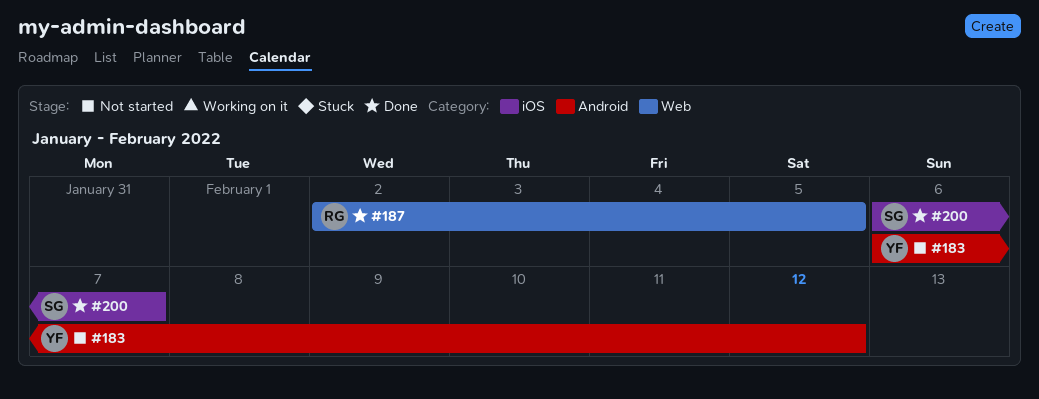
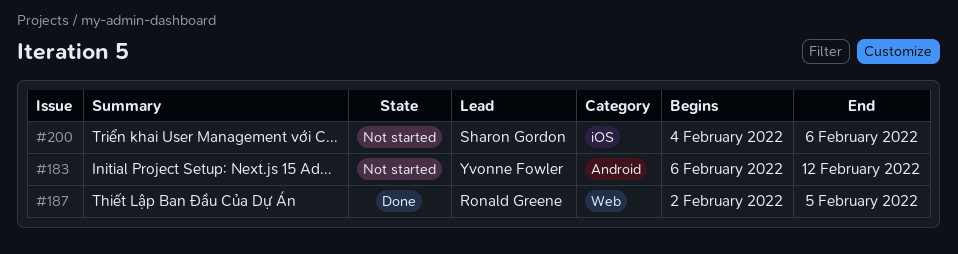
#200, status: Done -> Not started
#200, start: Feb 6 -> Feb 4
#200, due: Feb 7 -> Feb 6

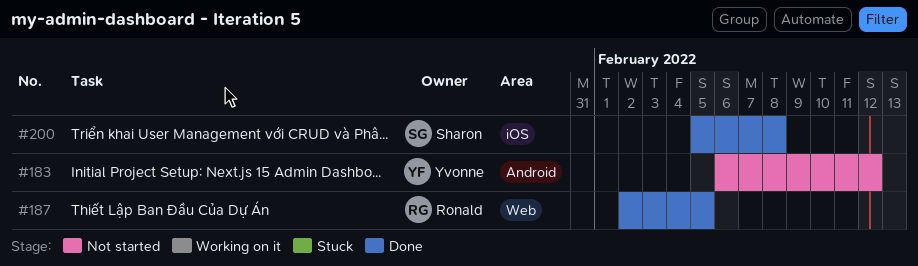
#200, status: Not started -> Done
#200, start: Feb 4 -> Feb 5
#200, due: Feb 6 -> Feb 8

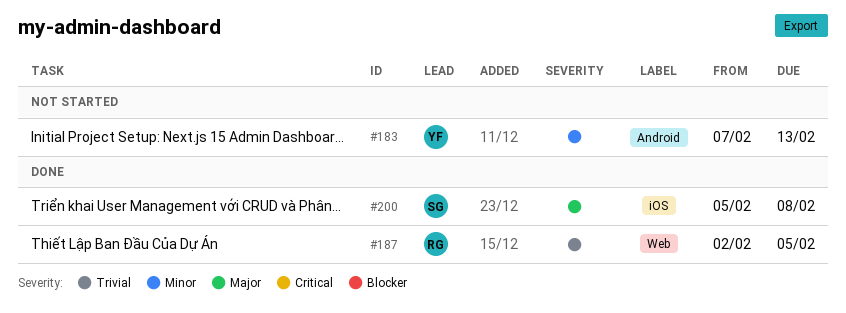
#183, start: Feb 6 -> Feb 7
#183, due: Feb 12 -> Feb 13

